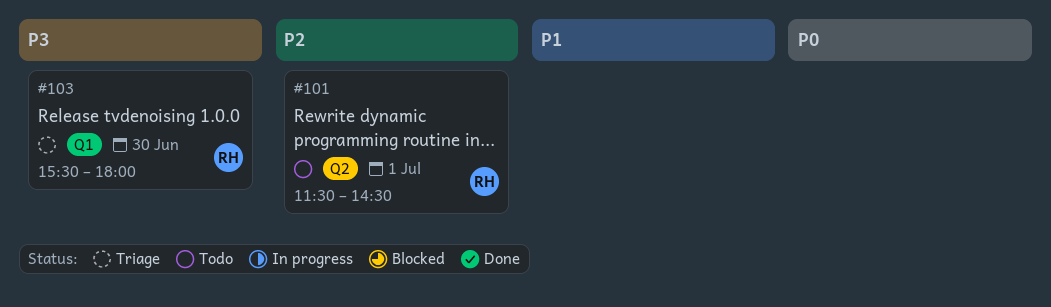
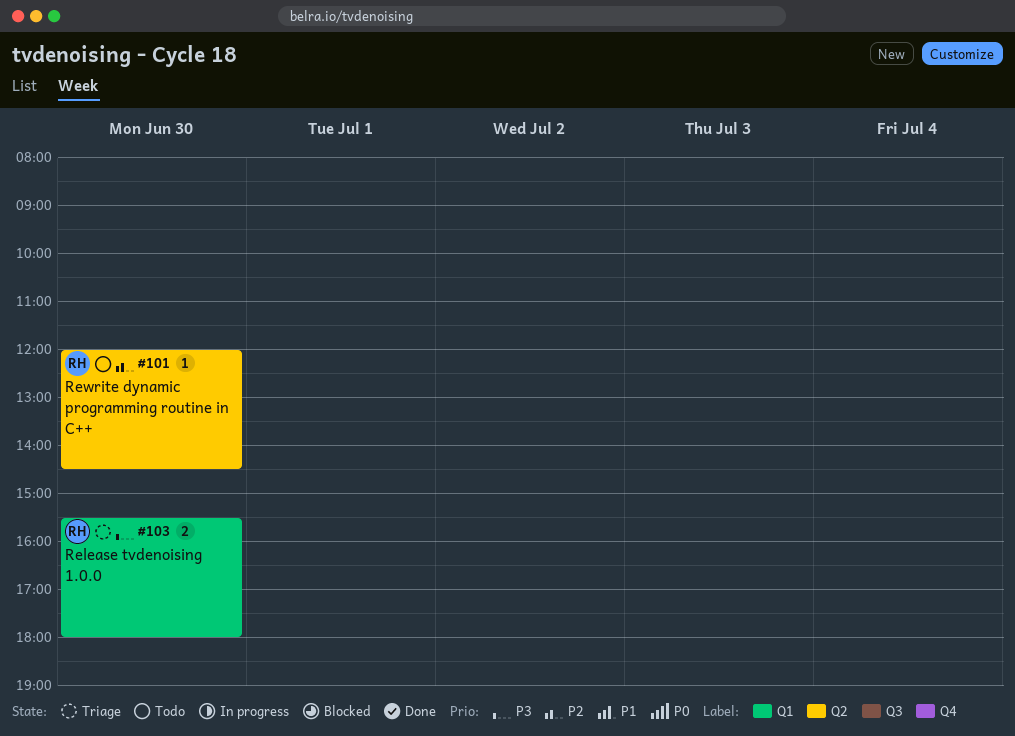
#101, day: Jul 1 -> Jun 30
#101, begins: 11:30 -> 12:00

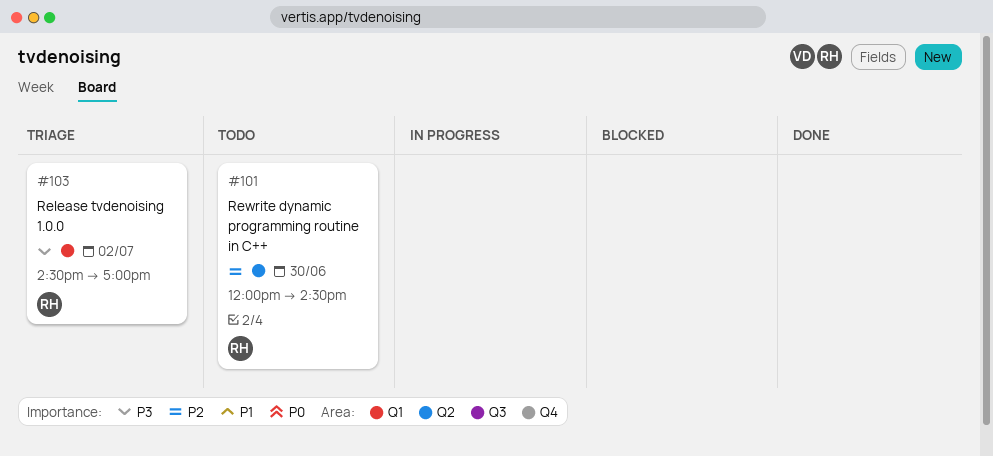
#103, day: Jun 30 -> Jul 2
#103, begins: 15:30 -> 14:30
#103, ends: 18:00 -> 17:00

